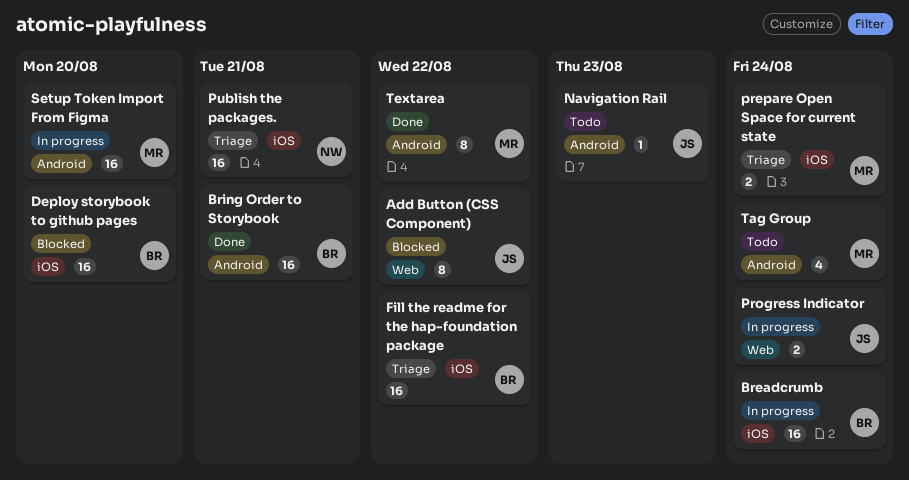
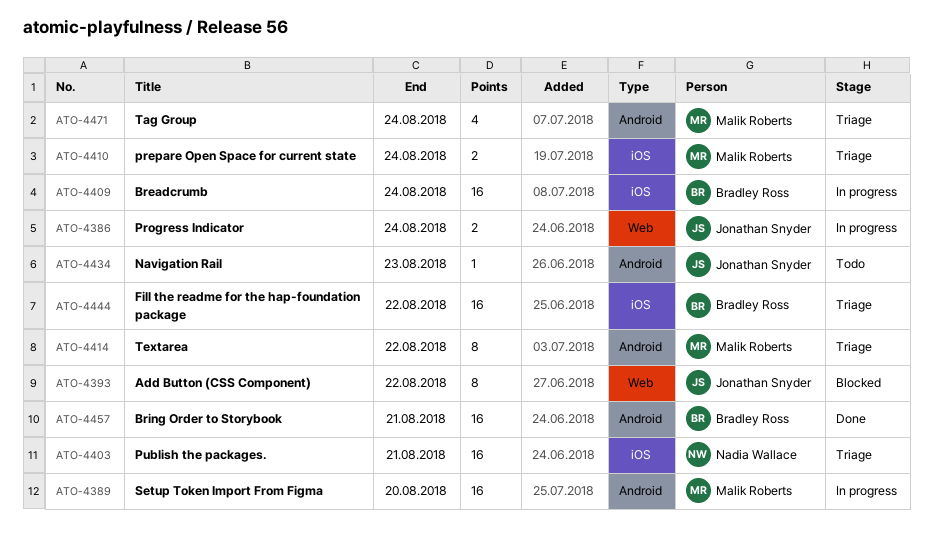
Deploy storybook to github pages: present -> none
Tag Group, status: Todo -> Triage
Textarea, status: Done -> Triage

